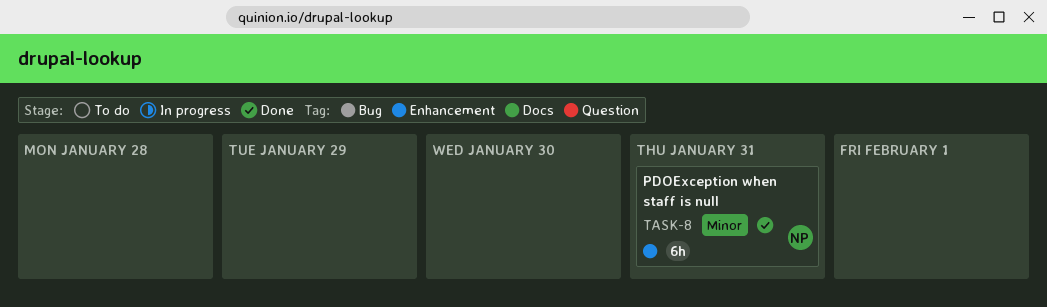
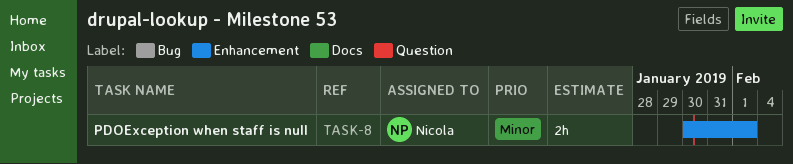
TASK-8, estimate: 6h -> 2h
TASK-8, due: Jan 31 -> Feb 1

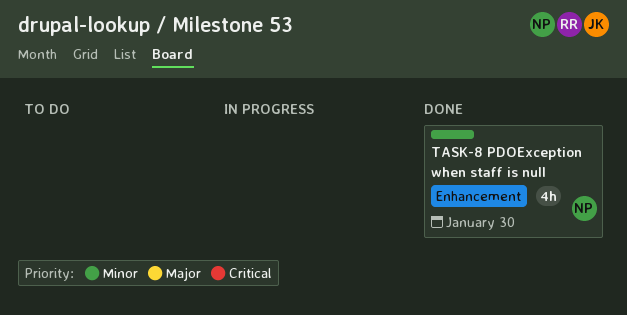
TASK-8, estimate: 2h -> 4h
TASK-8, due: Feb 1 -> Jan 30

